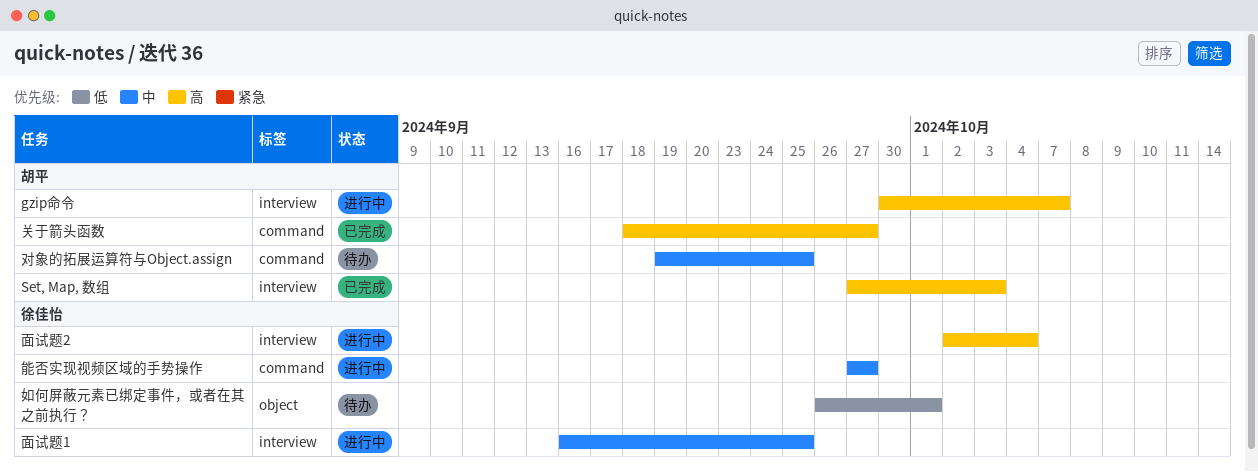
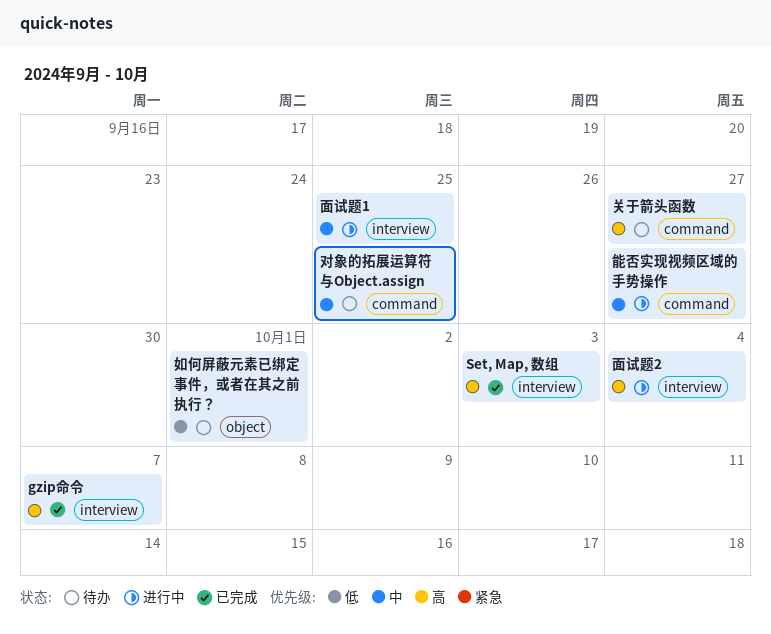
gzip命令, status: 进行中 -> 已完成
关于箭头函数, status: 已完成 -> 待办

